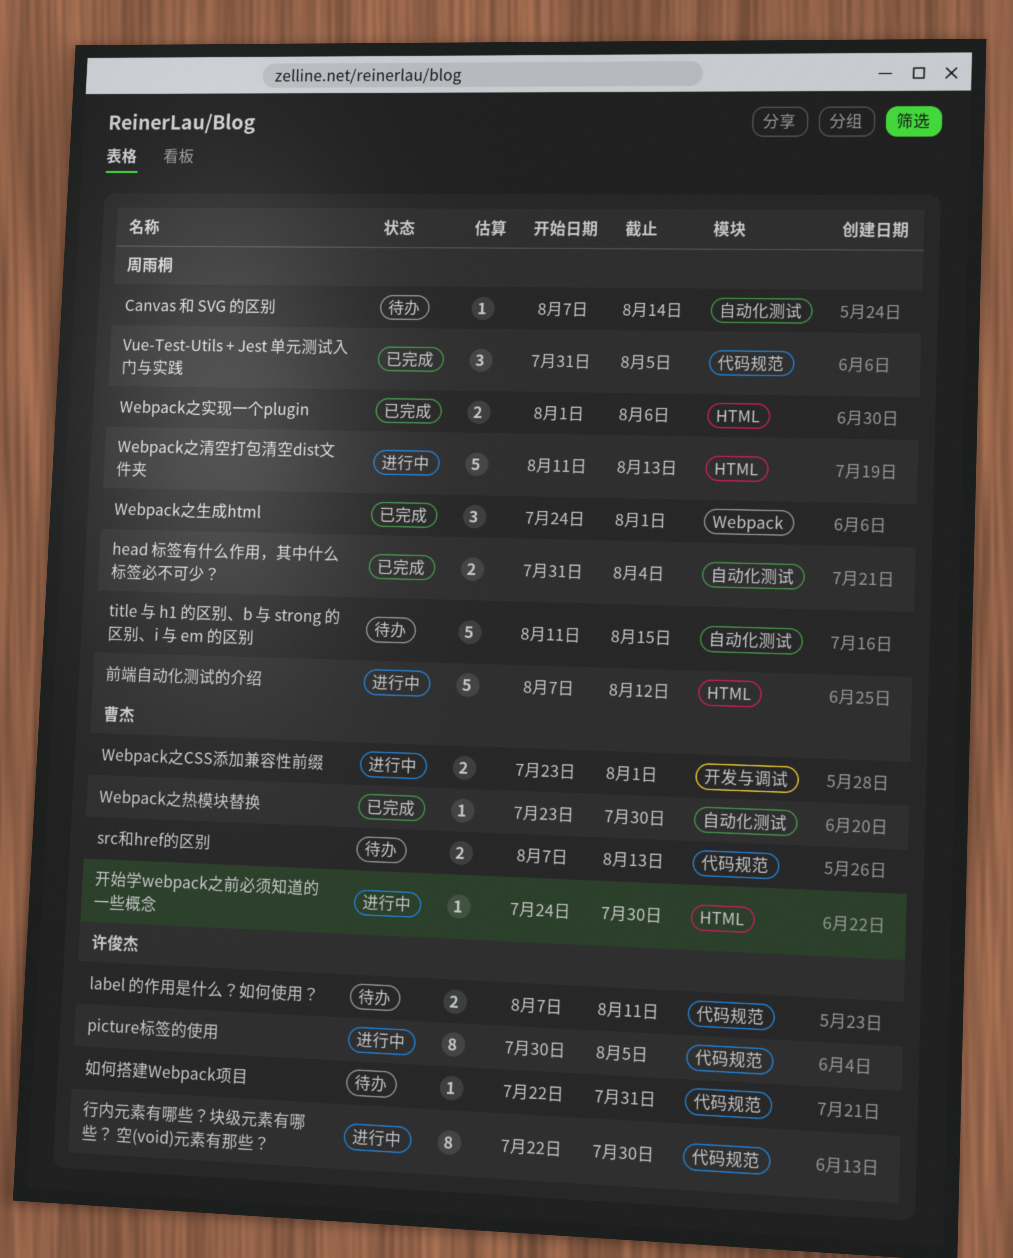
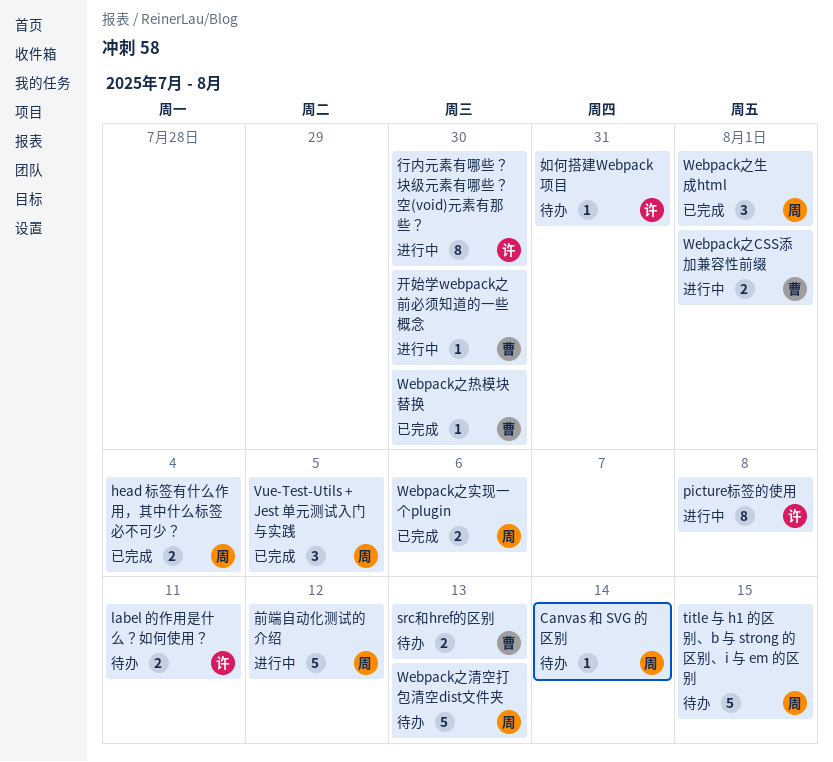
picture标签的使用, due: Aug 5 -> Aug 8
Webpack之清空打包清空dist文件夹, status: 进行中 -> 待办

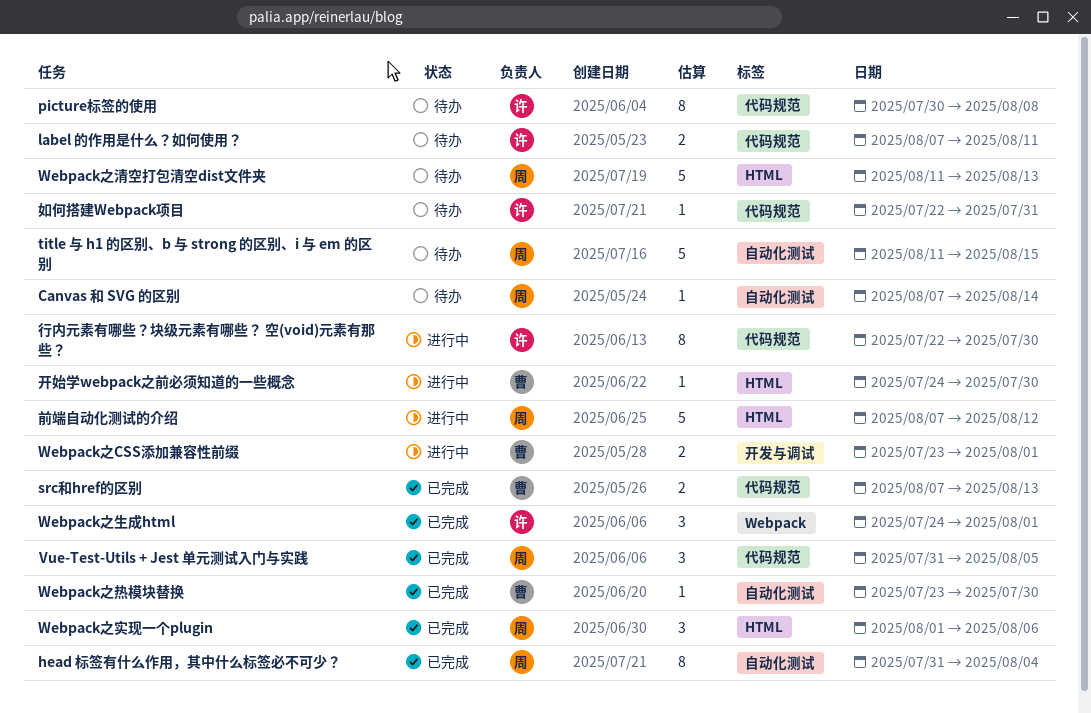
head 标签有什么作用，其中什么标签必不可少？, estimate: 2 -> 8
picture标签的使用, status: 进行中 -> 待办
src和href的区别, status: 待办 -> 已完成
Webpack之实现一个plugin, estimate: 2 -> 3
Webpack之生成html, owner: 周 -> 许

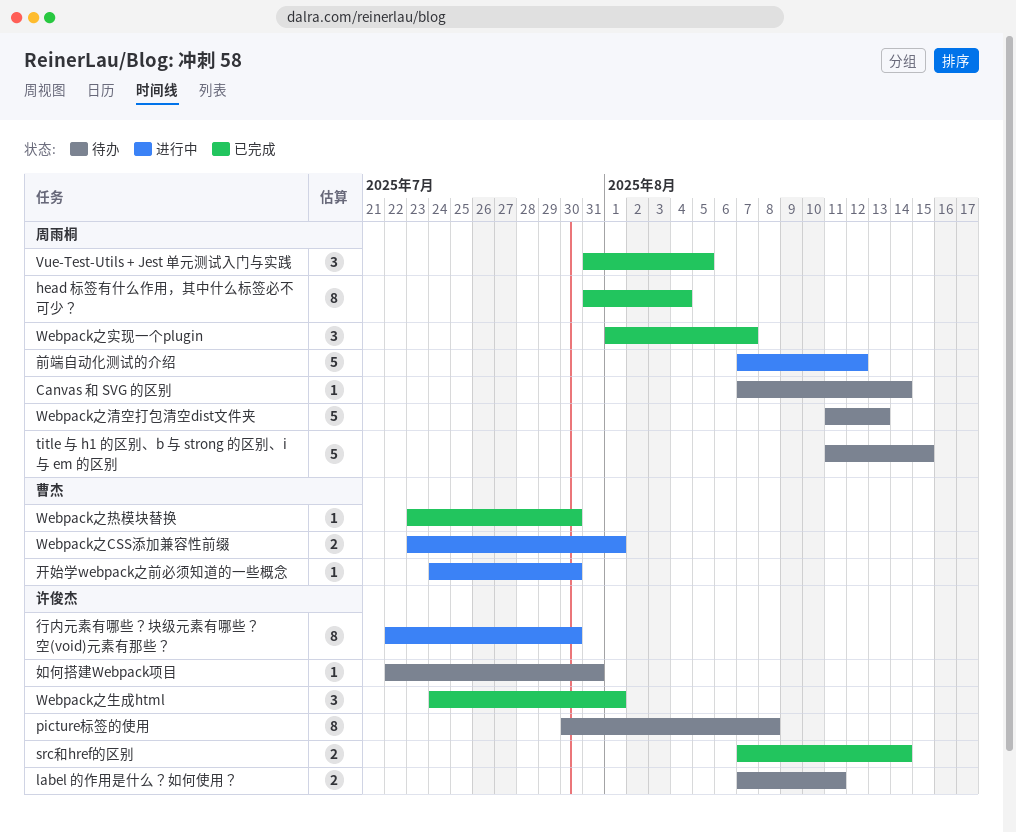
src和href的区别, owner: 曹杰 -> 许俊杰
src和href的区别, due: Aug 13 -> Aug 14
Webpack之实现一个plugin, due: Aug 6 -> Aug 7

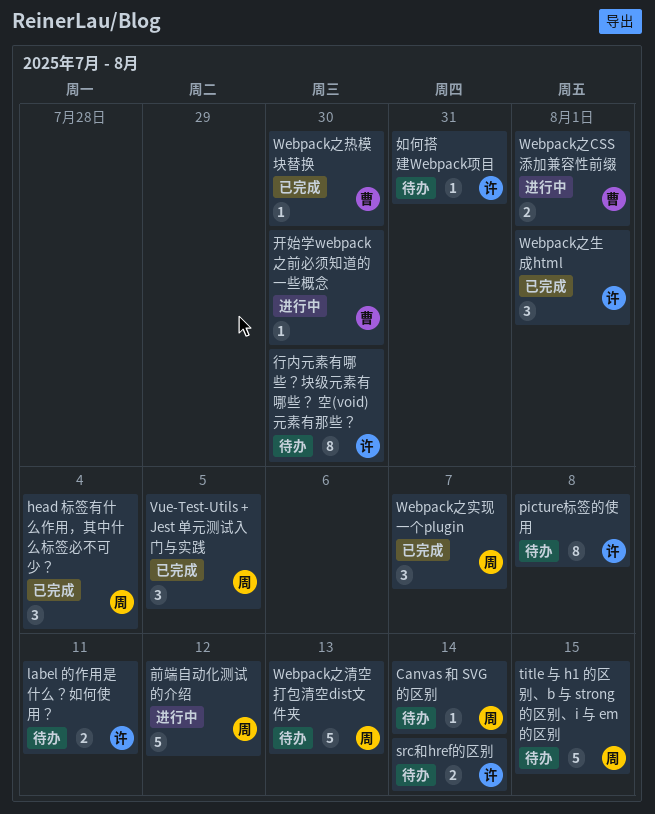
head 标签有什么作用，其中什么标签必不可少？, estimate: 8 -> 3
src和href的区别, status: 已完成 -> 待办
行内元素有哪些？块级元素有哪些？ 空(void)元素有那些？, status: 进行中 -> 待办

